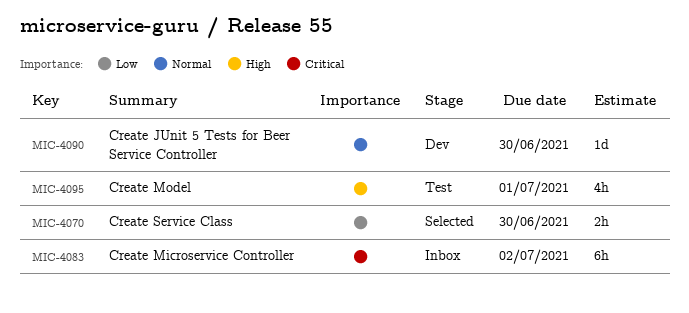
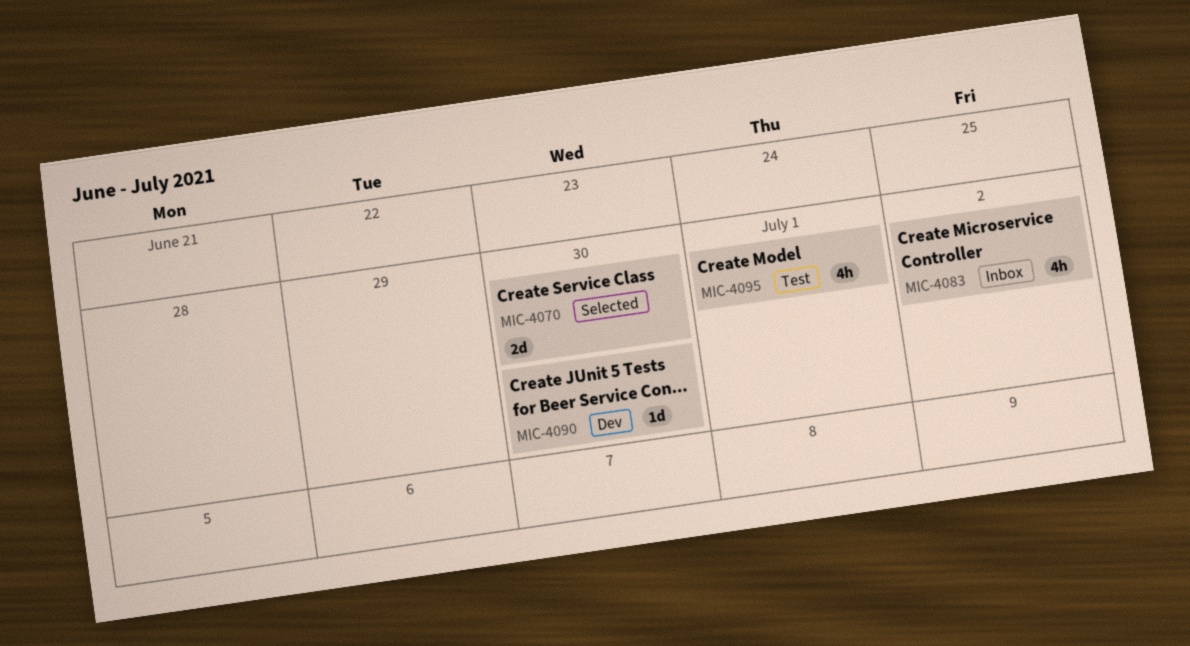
MIC-4070, estimate: 2h -> 2d
MIC-4083, estimate: 6h -> 4h

